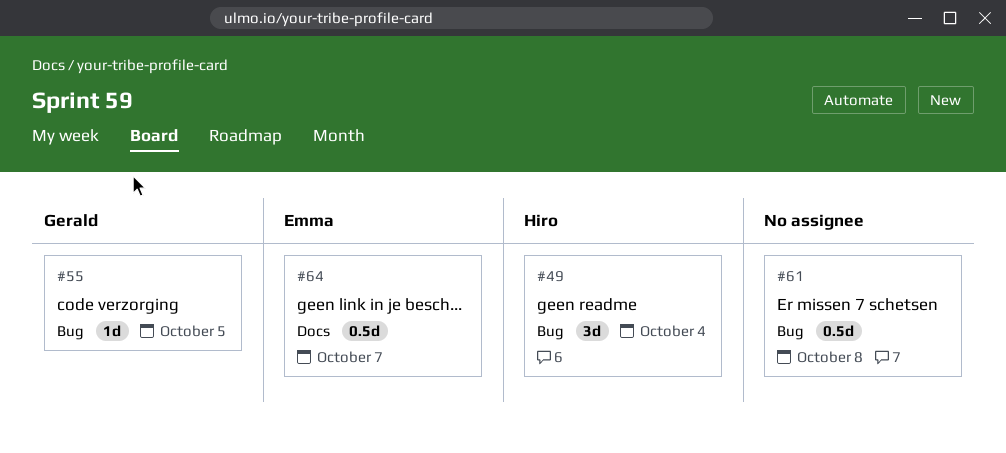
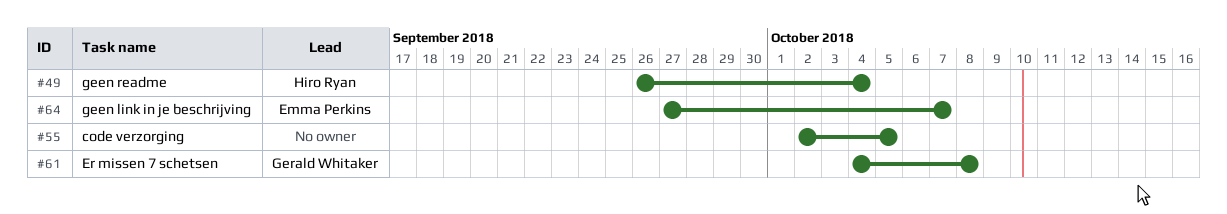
#55, owner: Gerald Whitaker -> none
#61, owner: none -> Gerald Whitaker

